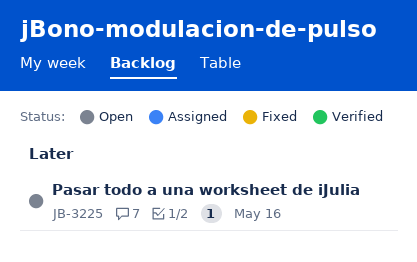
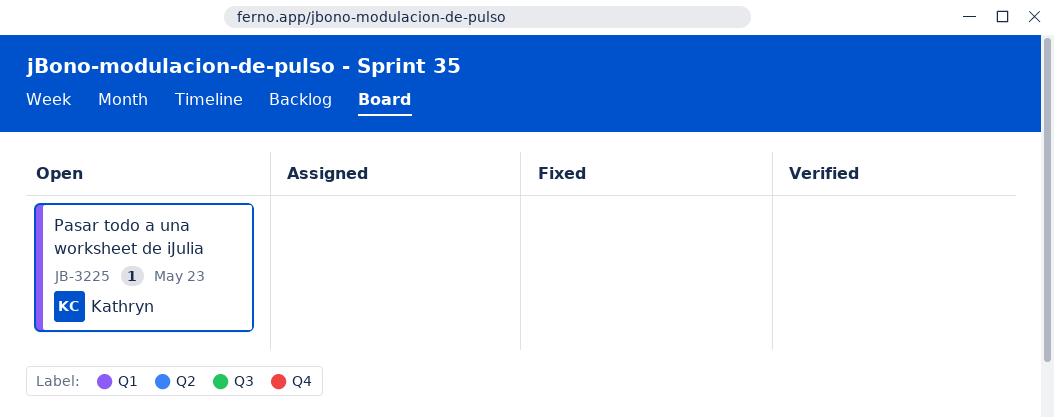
JB-3225, due: May 16 -> May 23

